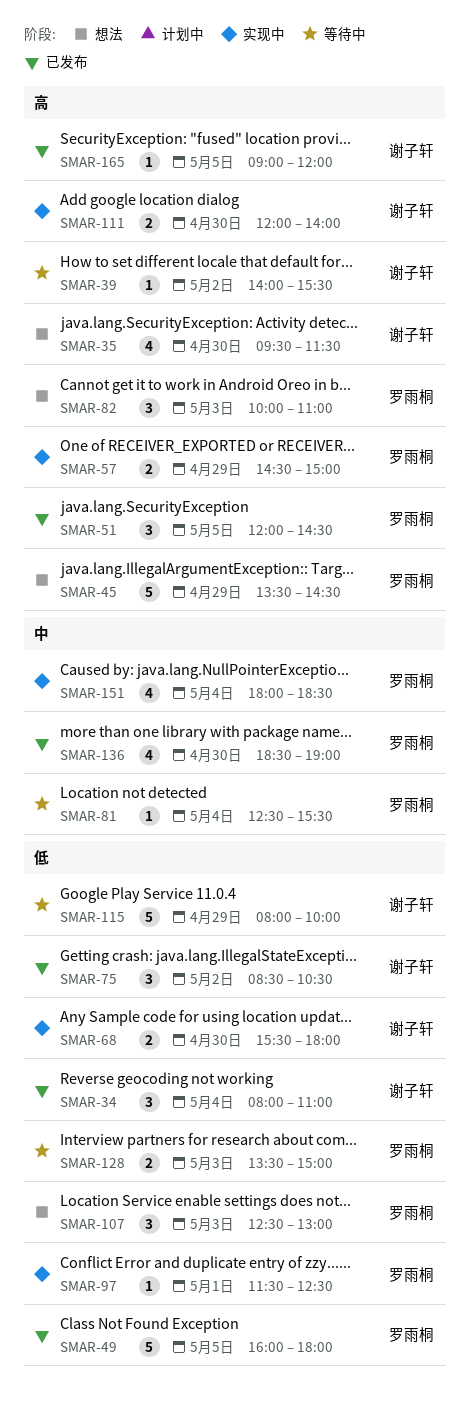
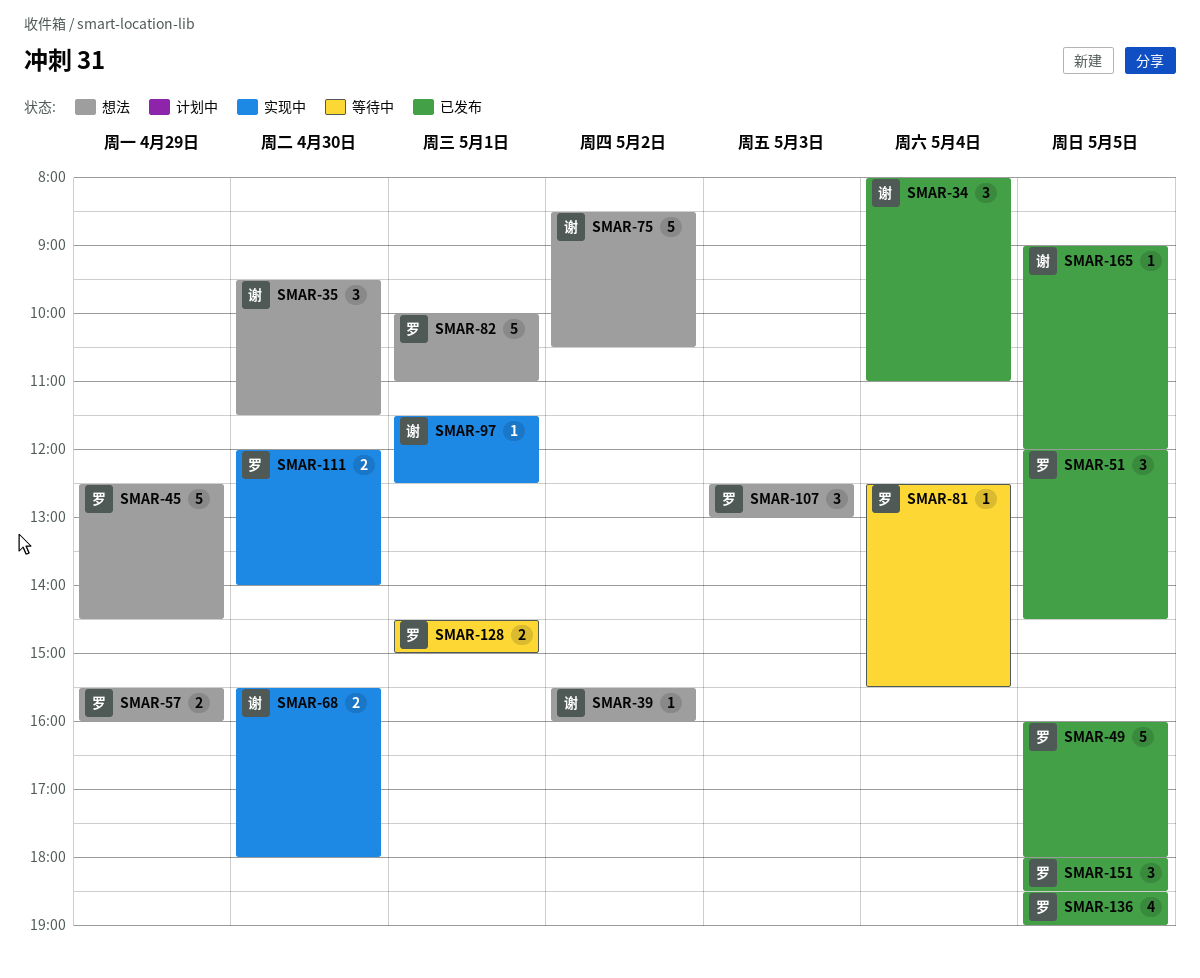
SMAR-35, estimate: 4 -> 3
SMAR-39, status: 等待中 -> 想法
SMAR-39, begins: 14:00 -> 15:30
SMAR-39, ends: 15:30 -> 16:00
SMAR-45, begins: 13:30 -> 12:30
SMAR-57, status: 实现中 -> 想法
SMAR-57, begins: 14:30 -> 15:30
SMAR-57, ends: 15:00 -> 16:00
SMAR-75, status: 已发布 -> 想法
SMAR-75, estimate: 3 -> 5
SMAR-82, estimate: 3 -> 5
SMAR-82, day: May 3 -> May 1
SMAR-97, owner: 罗雨桐 -> 谢子轩
SMAR-111, owner: 谢子轩 -> 罗雨桐
SMAR-115: present -> none
SMAR-128, day: May 3 -> May 1
SMAR-128, begins: 13:30 -> 14:30
SMAR-136, day: Apr 30 -> May 5
SMAR-151, status: 实现中 -> 已发布
SMAR-151, estimate: 4 -> 3
SMAR-151, day: May 4 -> May 5

